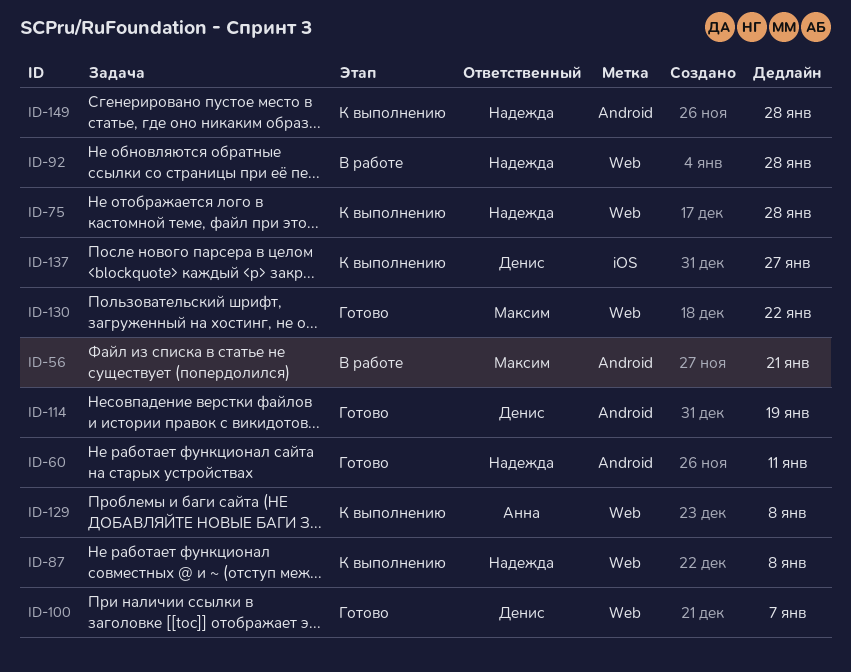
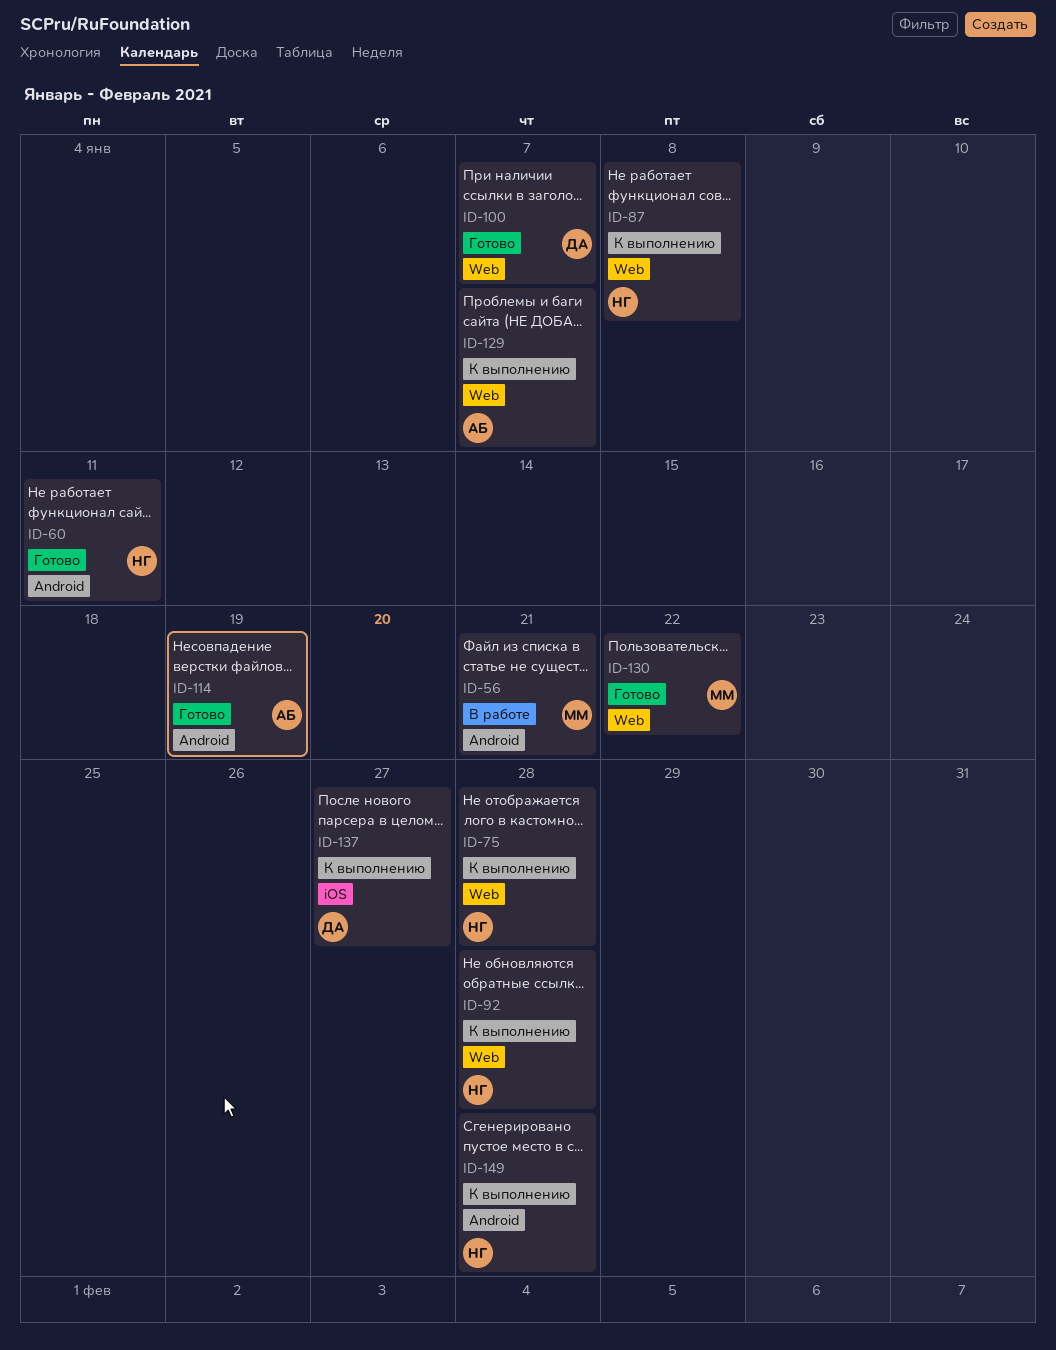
ID-92, status: В работе -> К выполнению
ID-114, owner: Денис -> Анна
ID-129, due: Jan 8 -> Jan 7

